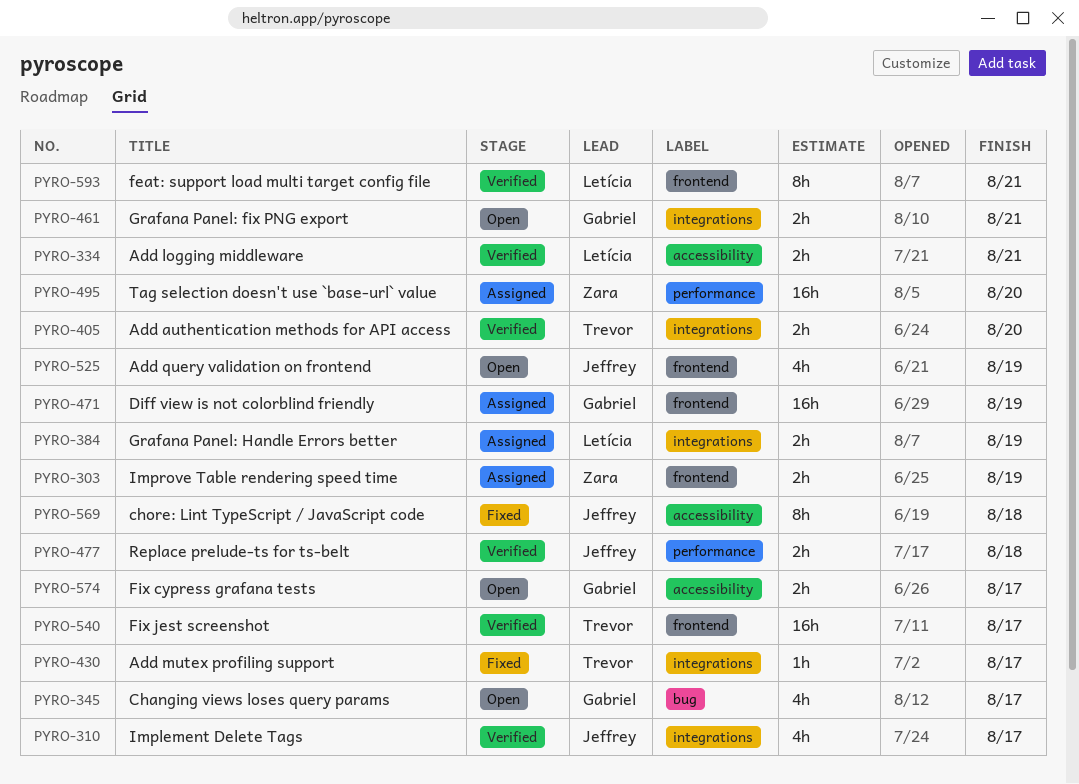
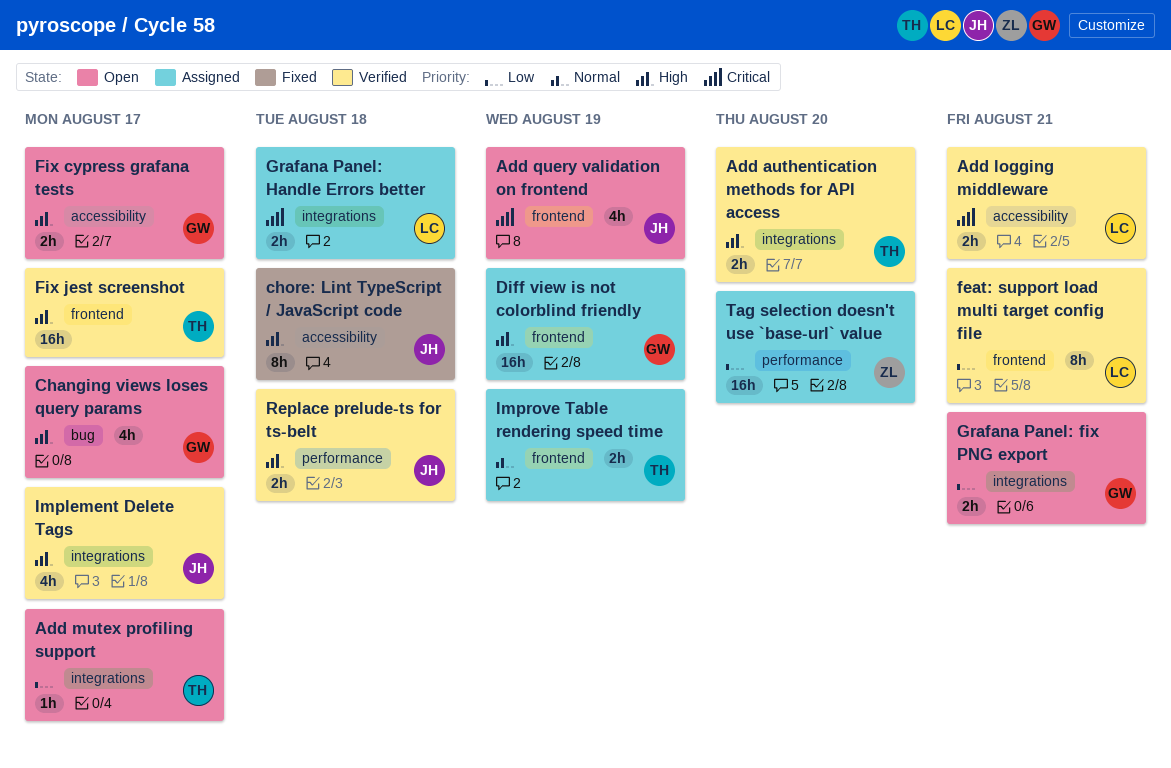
Add mutex profiling support, status: Fixed -> Open
Grafana Panel: Handle Errors better, due: Aug 19 -> Aug 18
Improve Table rendering speed time, owner: Zara -> Trevor

